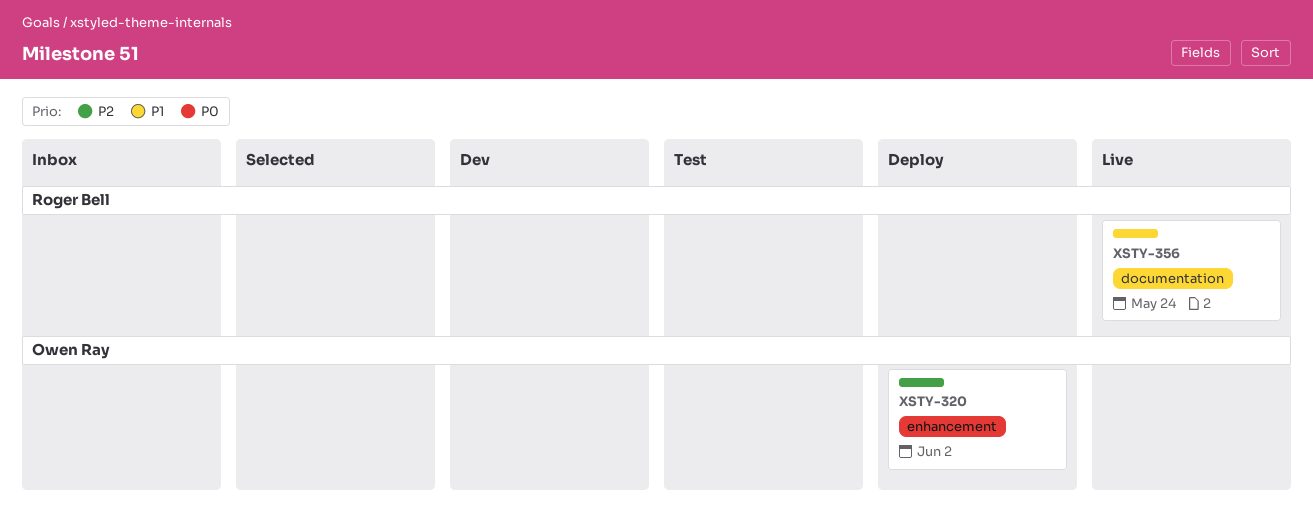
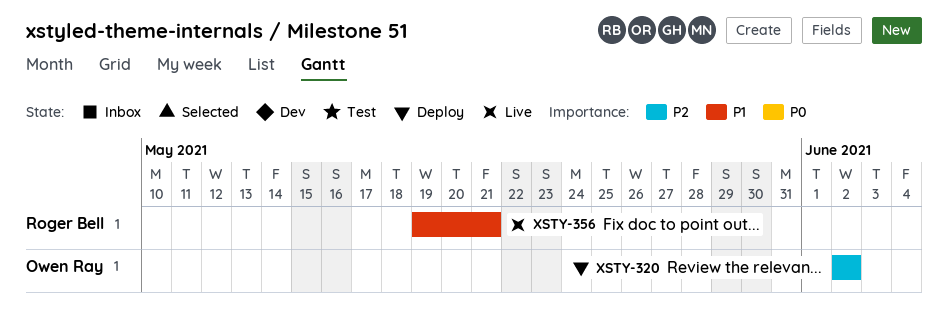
XSTY-356, due: May 24 -> May 21

